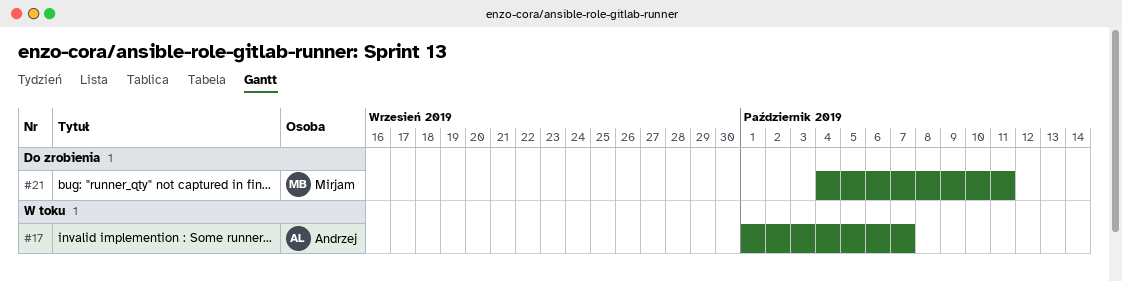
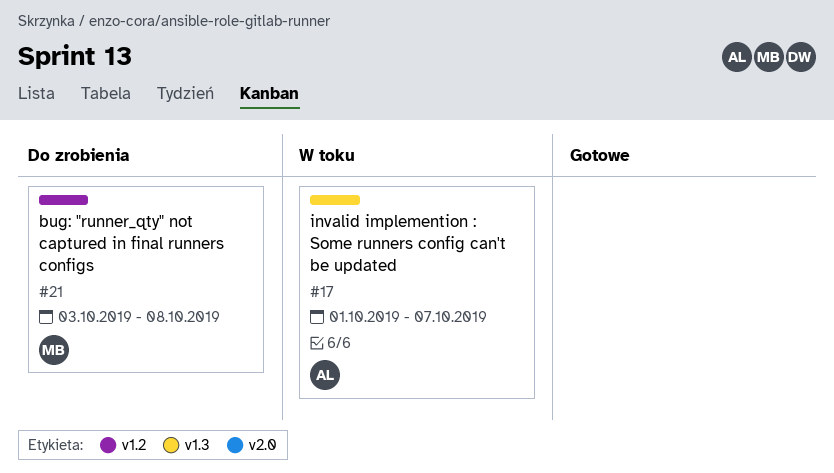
#21, start: Oct 4 -> Oct 3
#21, due: Oct 11 -> Oct 8

